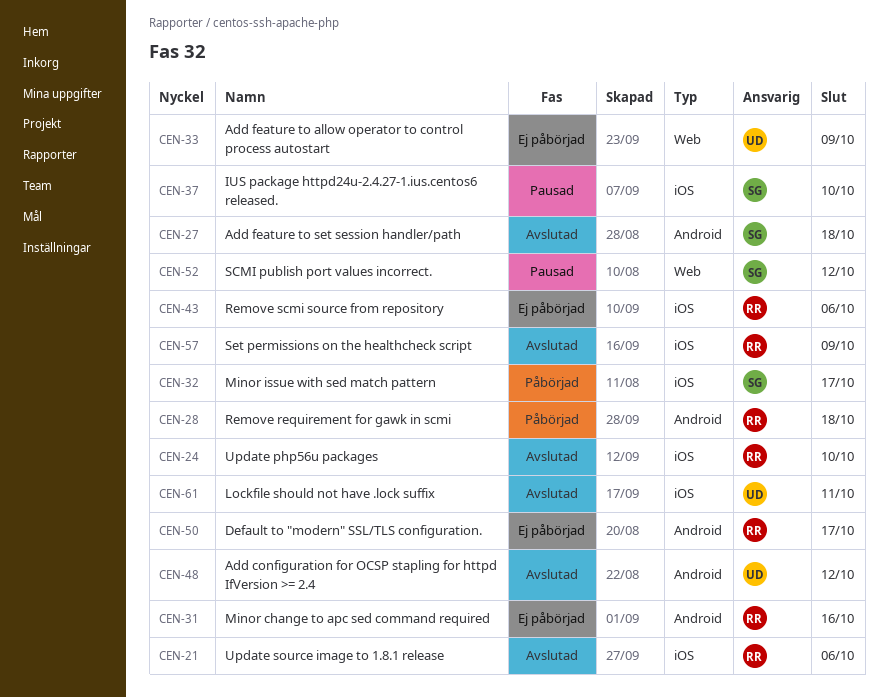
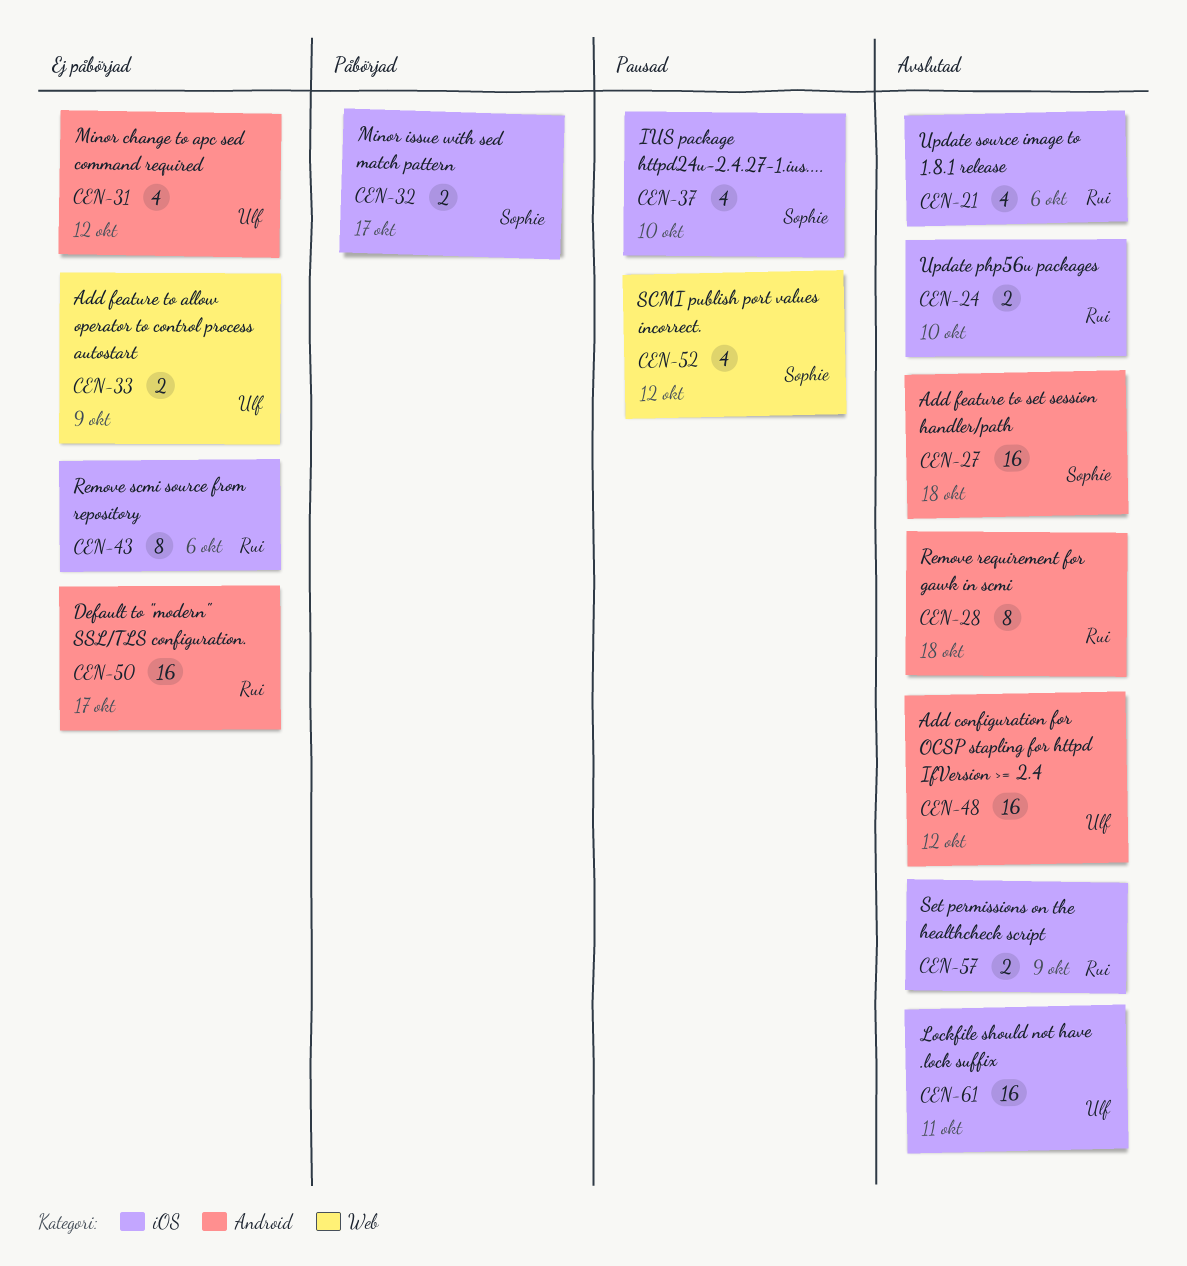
CEN-28, status: Påbörjad -> Avslutad
CEN-31, owner: Rui -> Ulf
CEN-31, due: Oct 16 -> Oct 12

